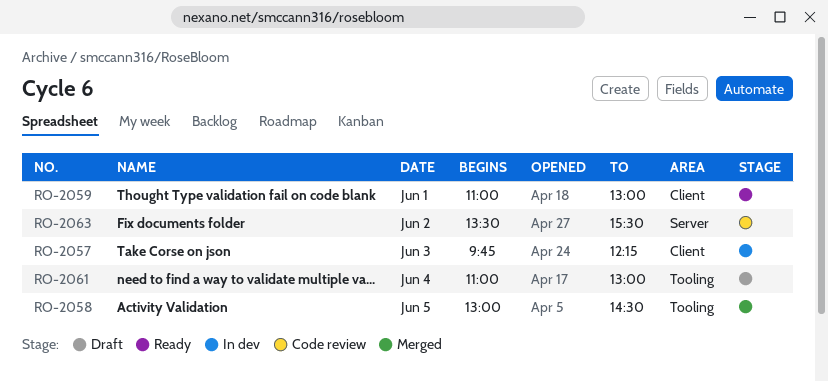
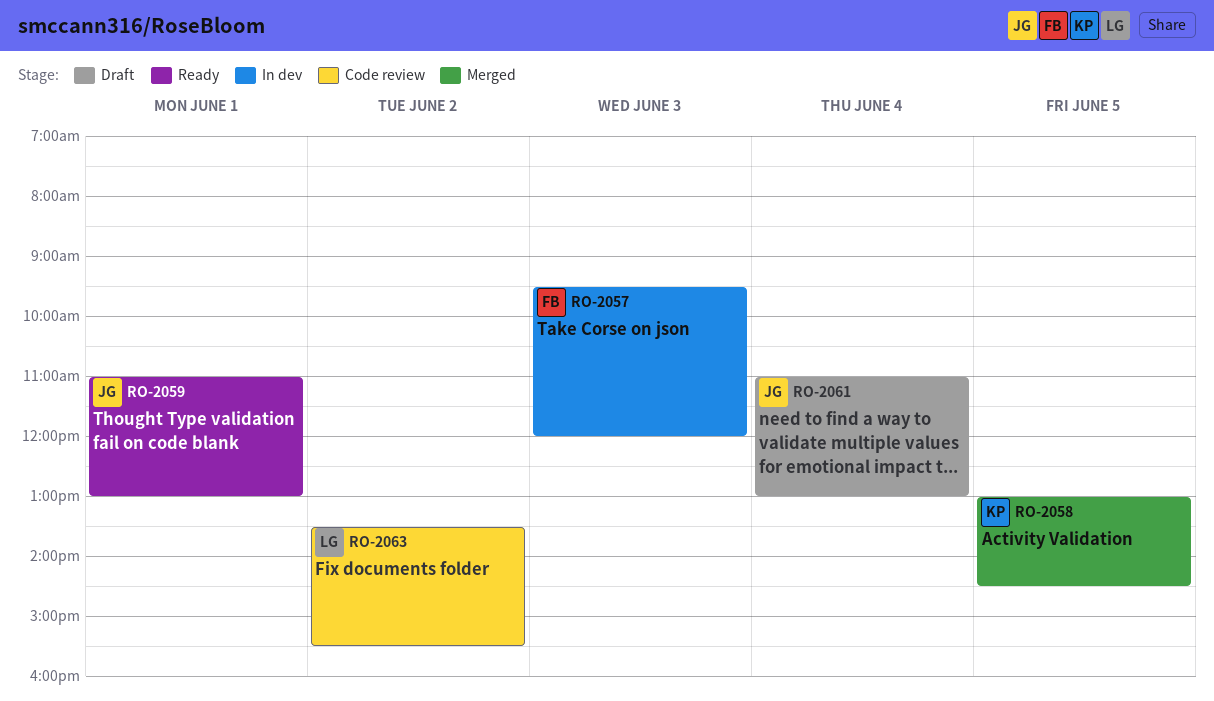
RO-2057, begins: 09:45 -> 09:30
RO-2057, ends: 12:15 -> 12:00

